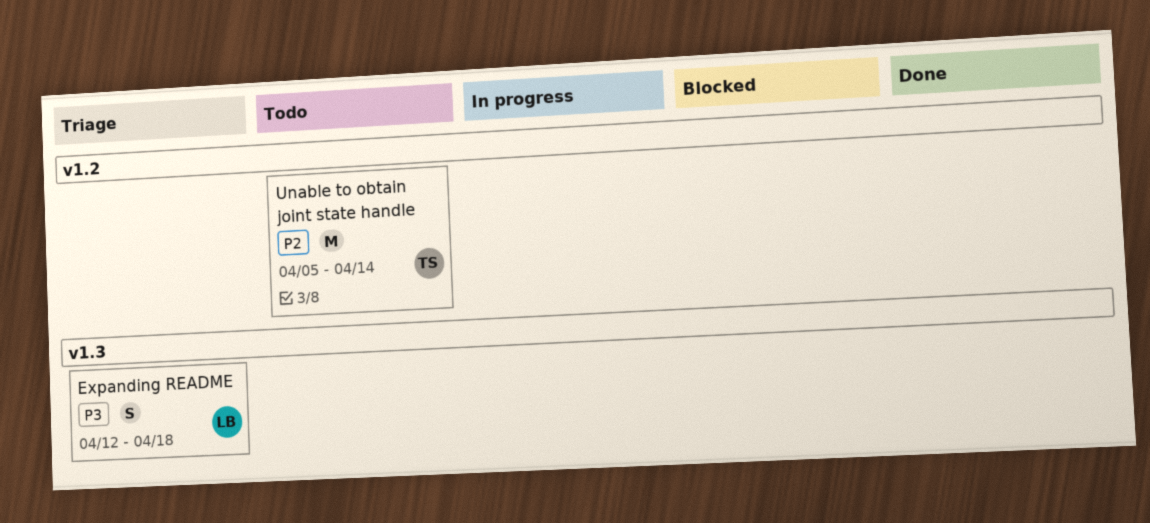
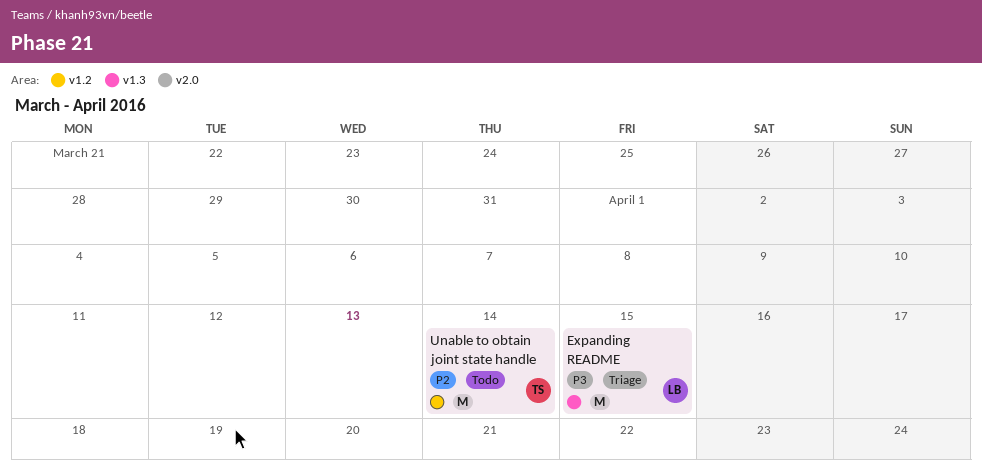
Expanding README, estimate: S -> M
Expanding README, due: Apr 18 -> Apr 15

